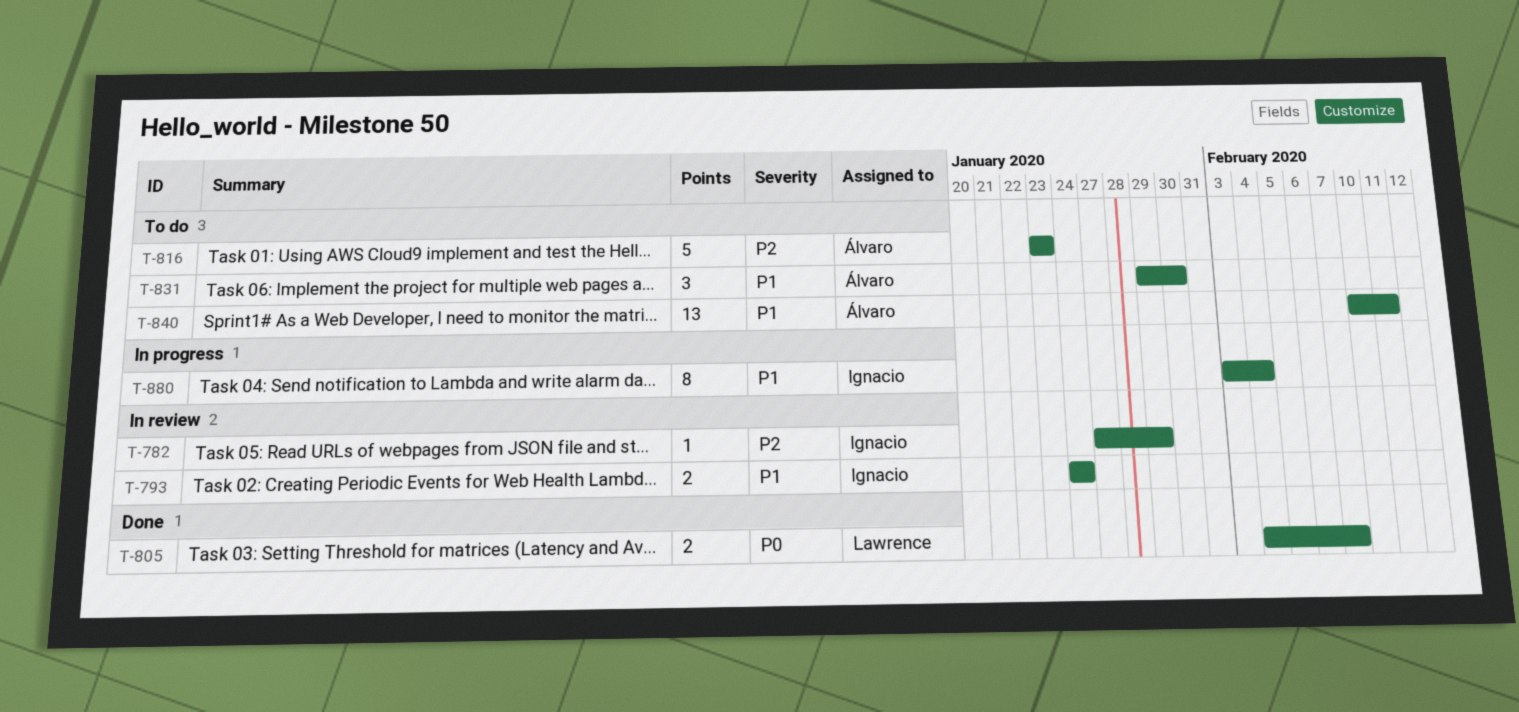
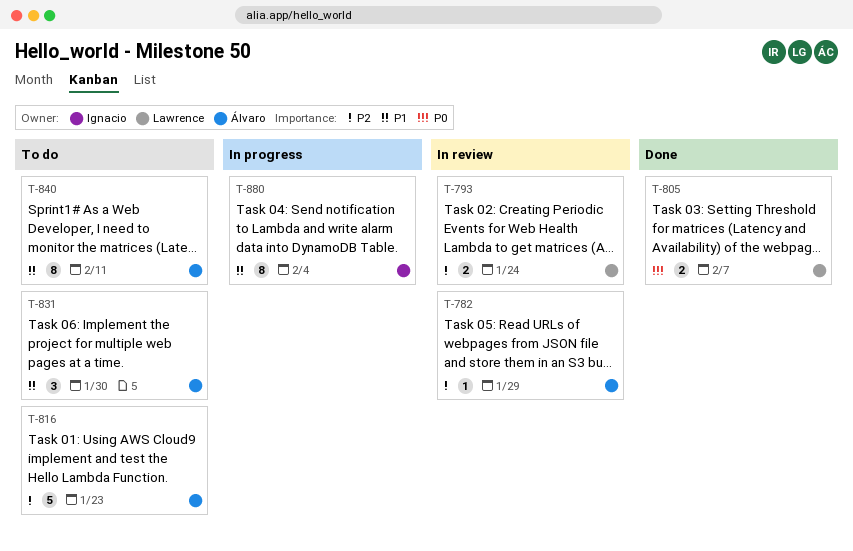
T-782, owner: Ignacio -> Álvaro
T-793, owner: Ignacio -> Lawrence
T-793, priority: P1 -> P2
T-840, estimate: 13 -> 8

